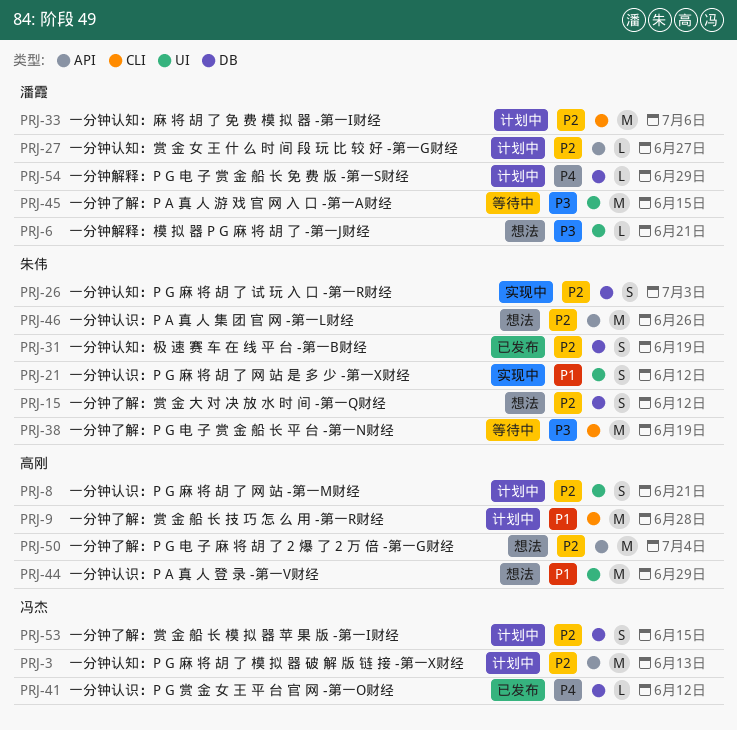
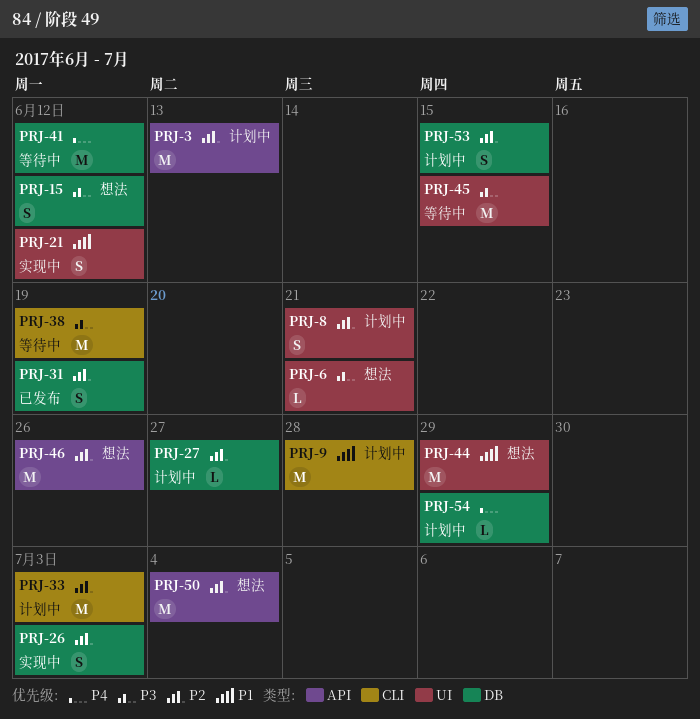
PRJ-15, priority: P2 -> P3
PRJ-27, label: API -> DB
PRJ-33, due: Jul 6 -> Jul 3
PRJ-41, status: 已发布 -> 等待中
PRJ-41, estimate: L -> M

